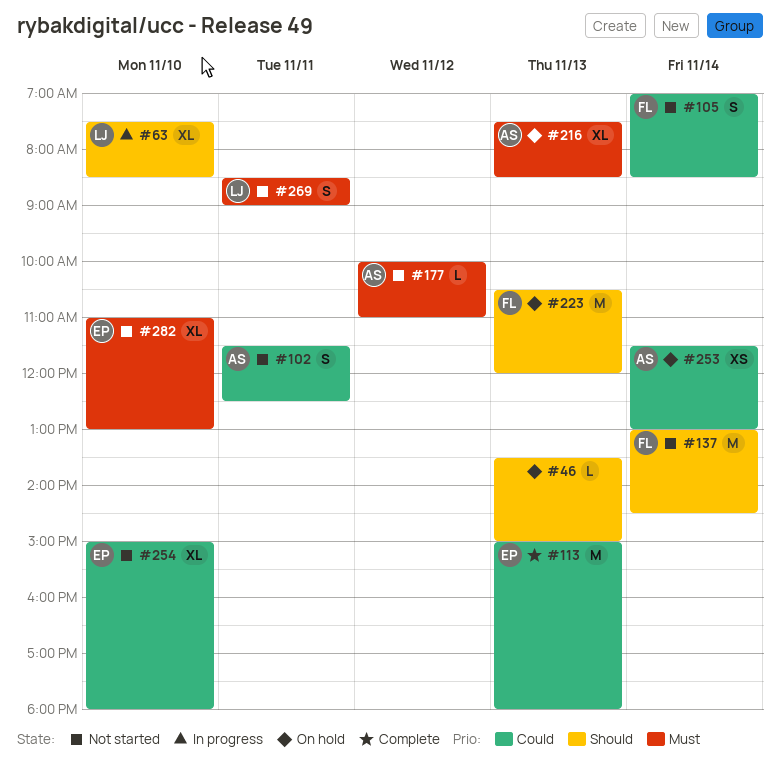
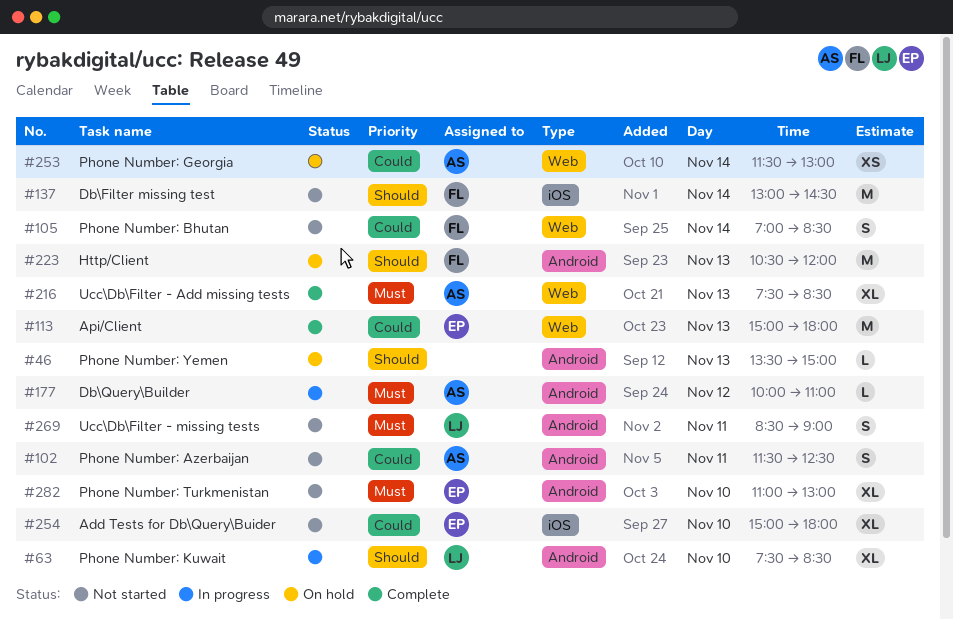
#177, status: Not started -> In progress
#216, status: On hold -> Complete

